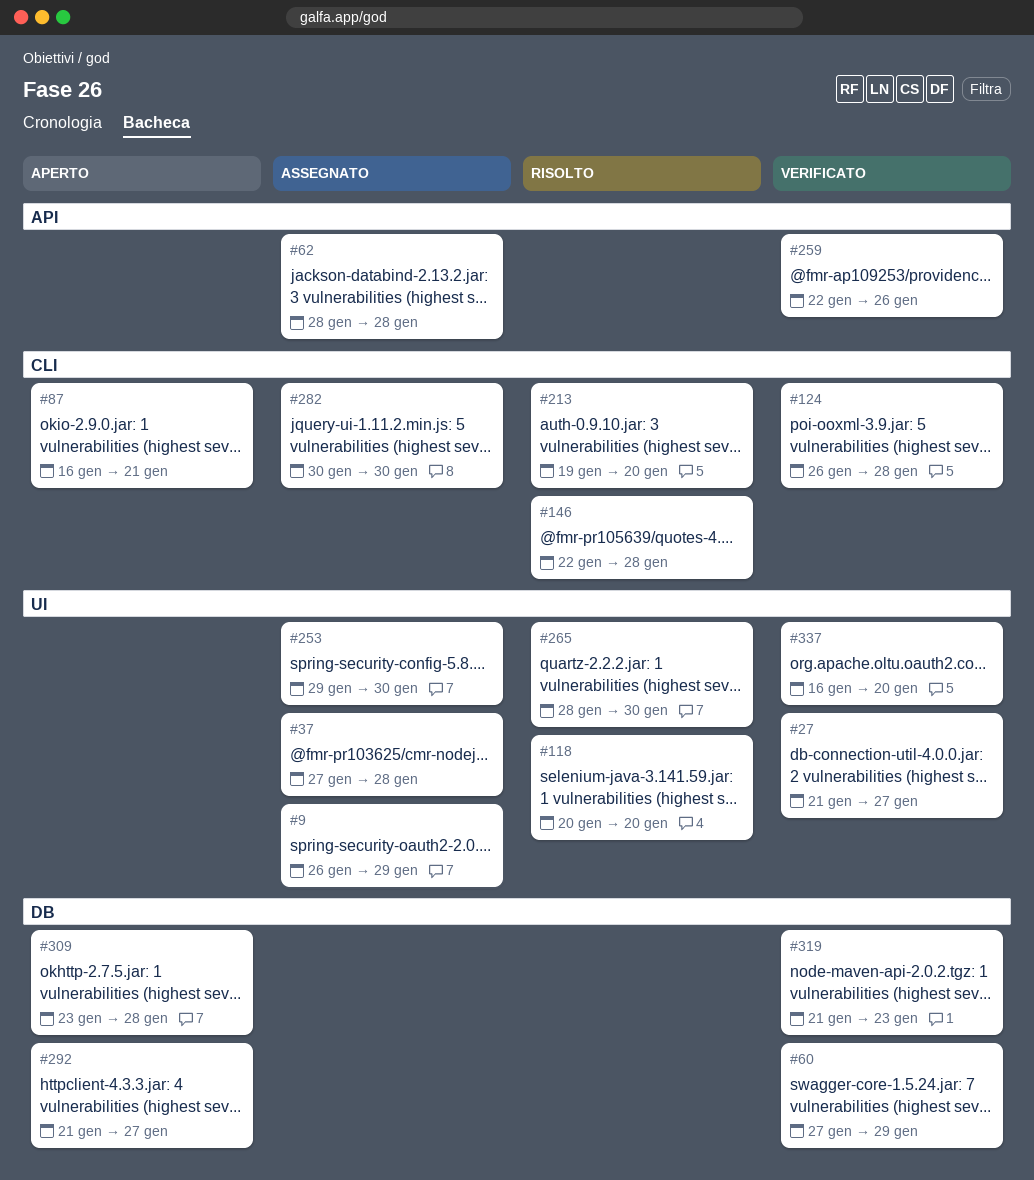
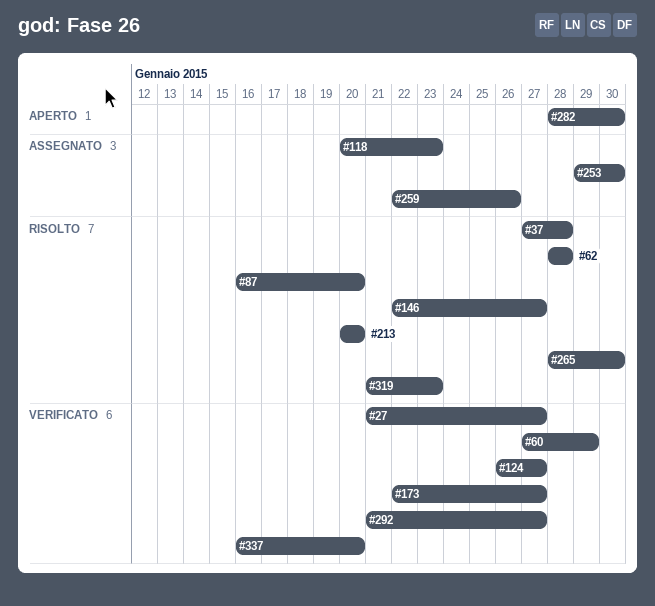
#9: present -> none
#37, status: Assegnato -> Risolto
#62, status: Assegnato -> Risolto
#87, status: Aperto -> Risolto
#87, due: Jan 21 -> Jan 20
#118, status: Risolto -> Assegnato
#118, due: Jan 20 -> Jan 23
#124, due: Jan 28 -> Jan 27
#146, due: Jan 28 -> Jan 27
#173: none -> present
#213, start: Jan 19 -> Jan 20
#259, status: Verificato -> Assegnato
#282, status: Assegnato -> Aperto
#282, start: Jan 30 -> Jan 28
#292, status: Aperto -> Verificato
#309: present -> none
#319, status: Verificato -> Risolto

